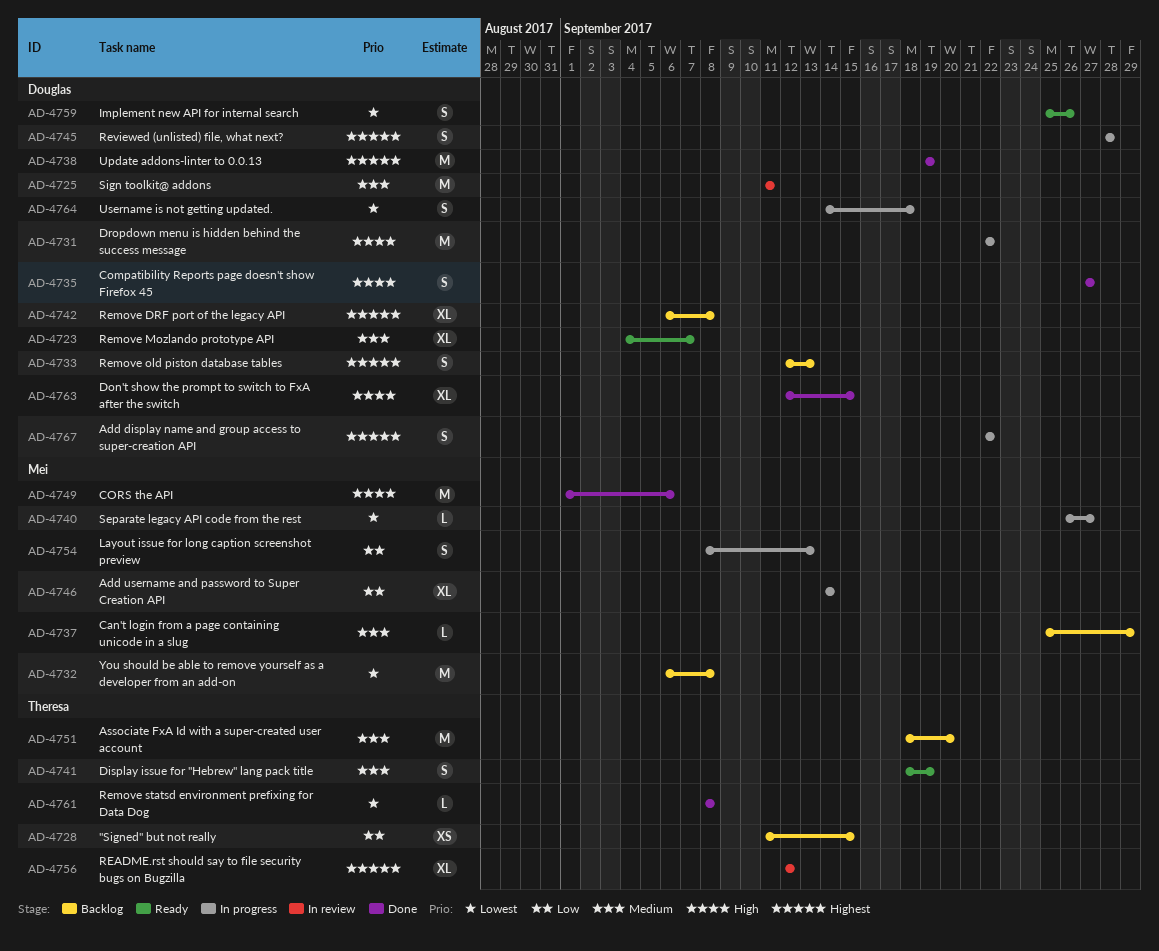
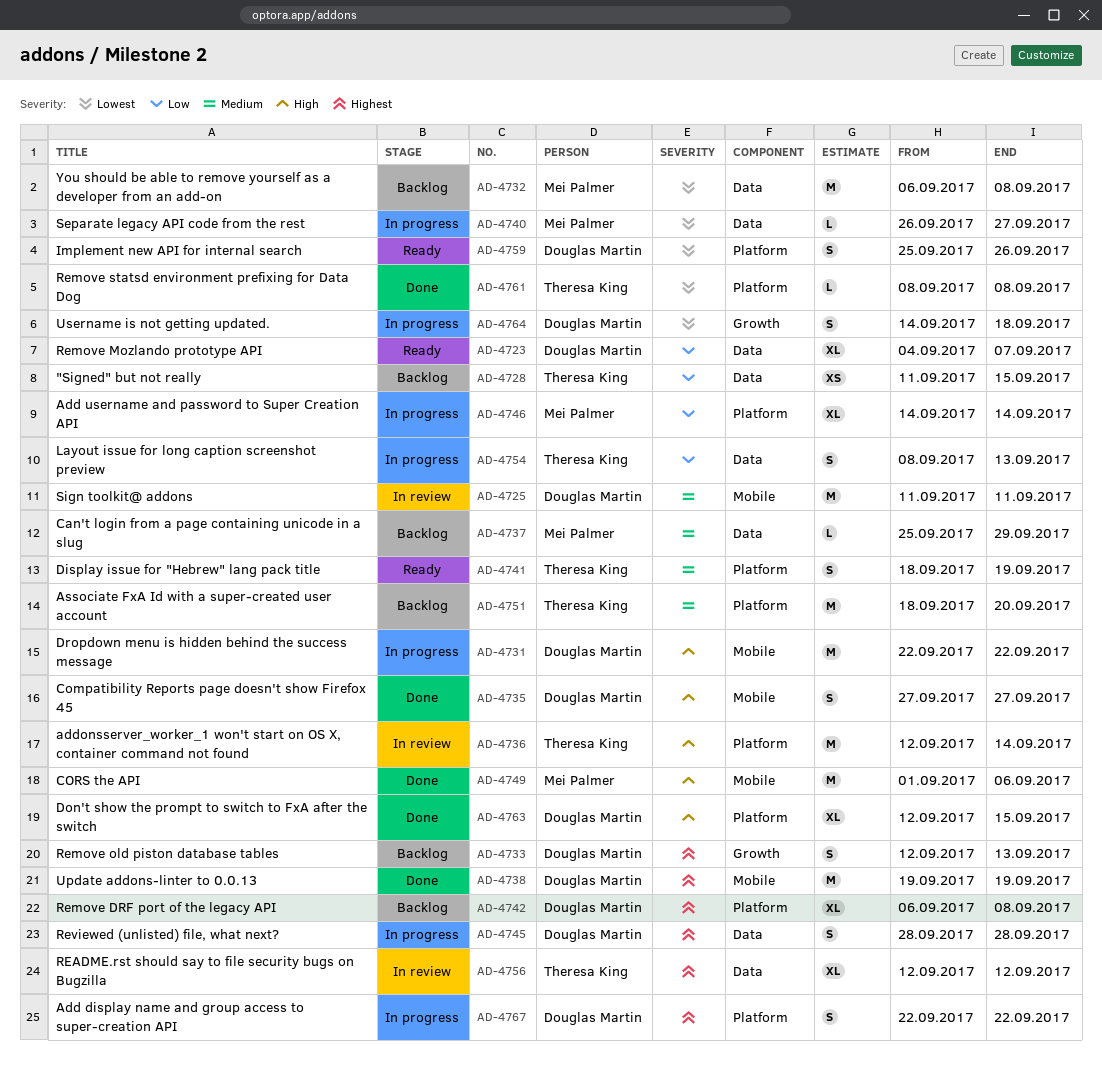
AD-4723, priority: Medium -> Low
AD-4736: none -> present
AD-4754, owner: Mei Palmer -> Theresa King

